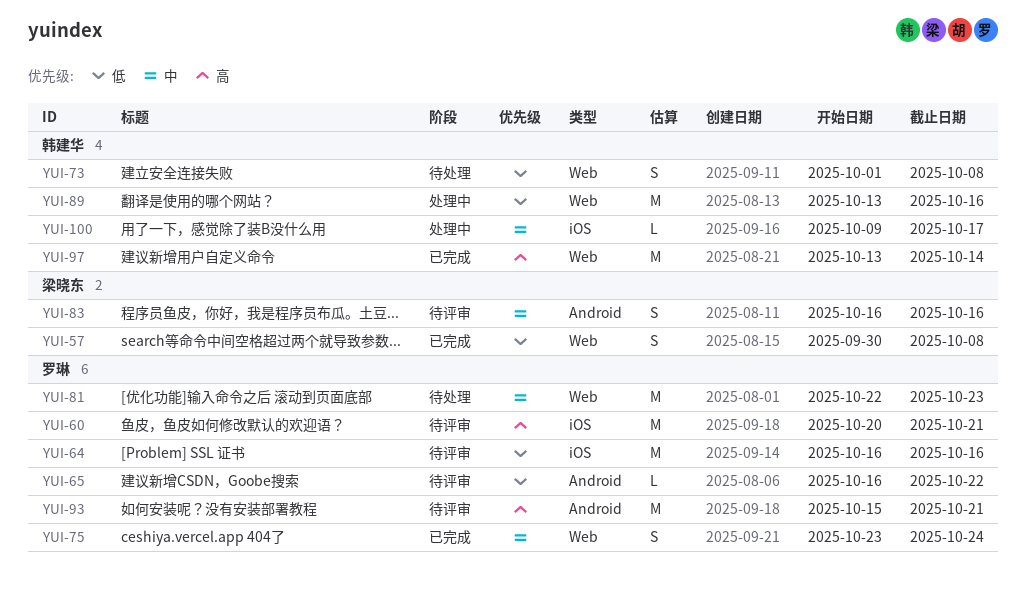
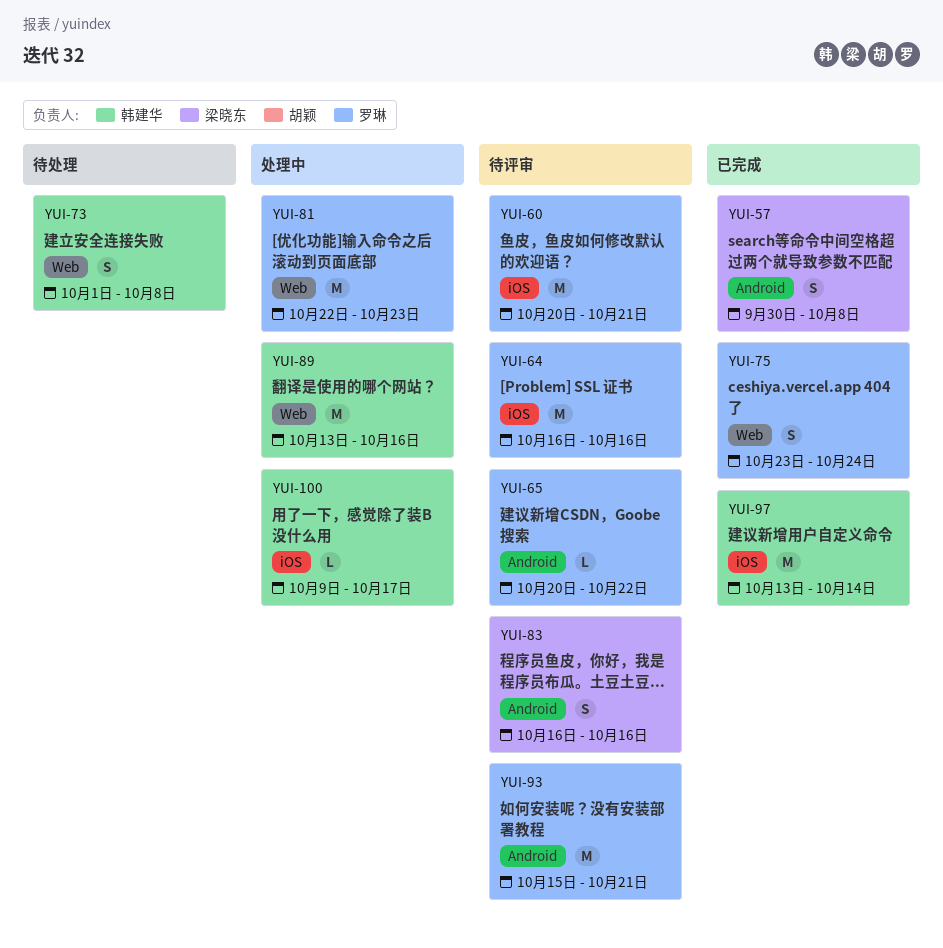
YUI-57, label: Web -> Android
YUI-65, start: Oct 16 -> Oct 20
YUI-81, status: 待处理 -> 处理中
YUI-97, label: Web -> iOS

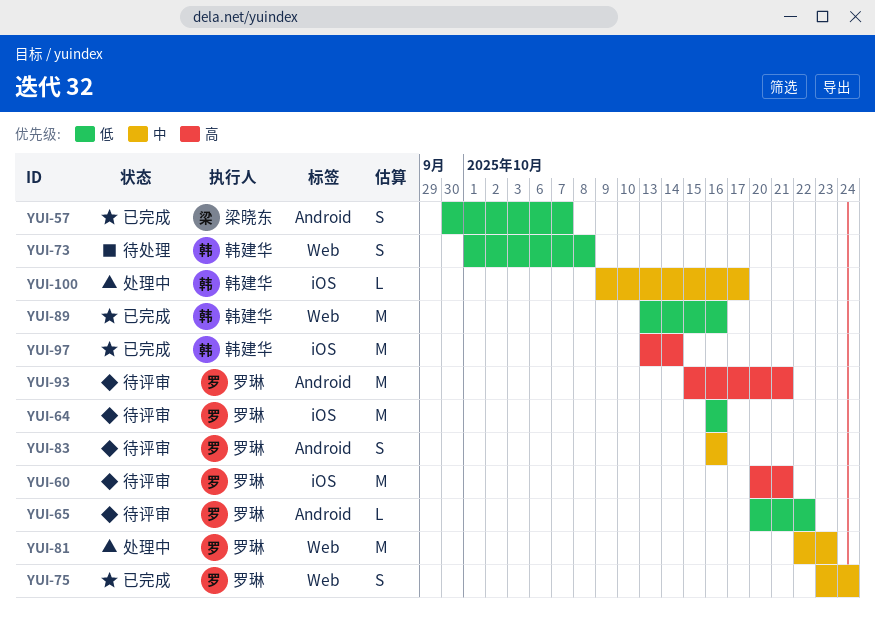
YUI-57, due: Oct 8 -> Oct 7
YUI-83, owner: 梁晓东 -> 罗琳
YUI-89, status: 处理中 -> 已完成

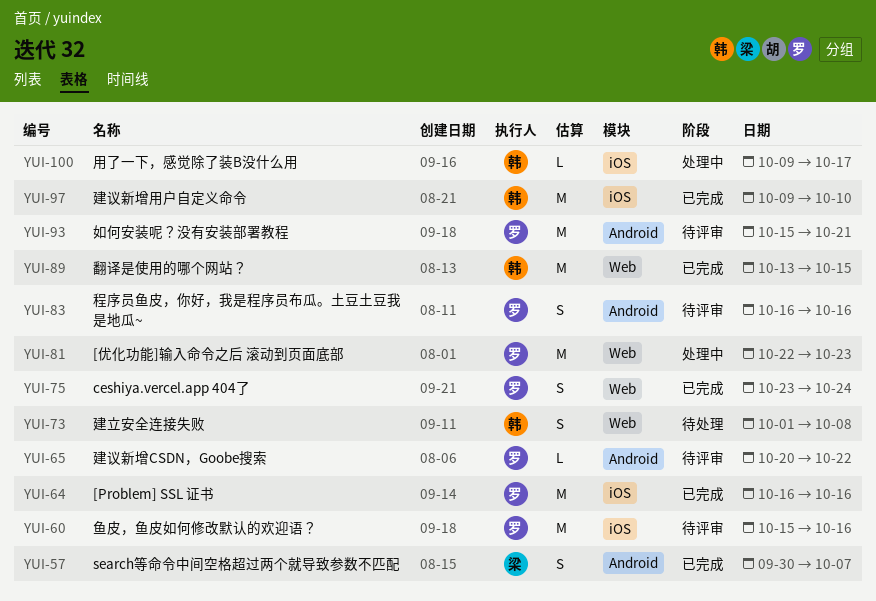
YUI-60, start: Oct 20 -> Oct 15
YUI-60, due: Oct 21 -> Oct 16
YUI-64, status: 待评审 -> 已完成
YUI-89, due: Oct 16 -> Oct 15
YUI-97, start: Oct 13 -> Oct 9
YUI-97, due: Oct 14 -> Oct 10

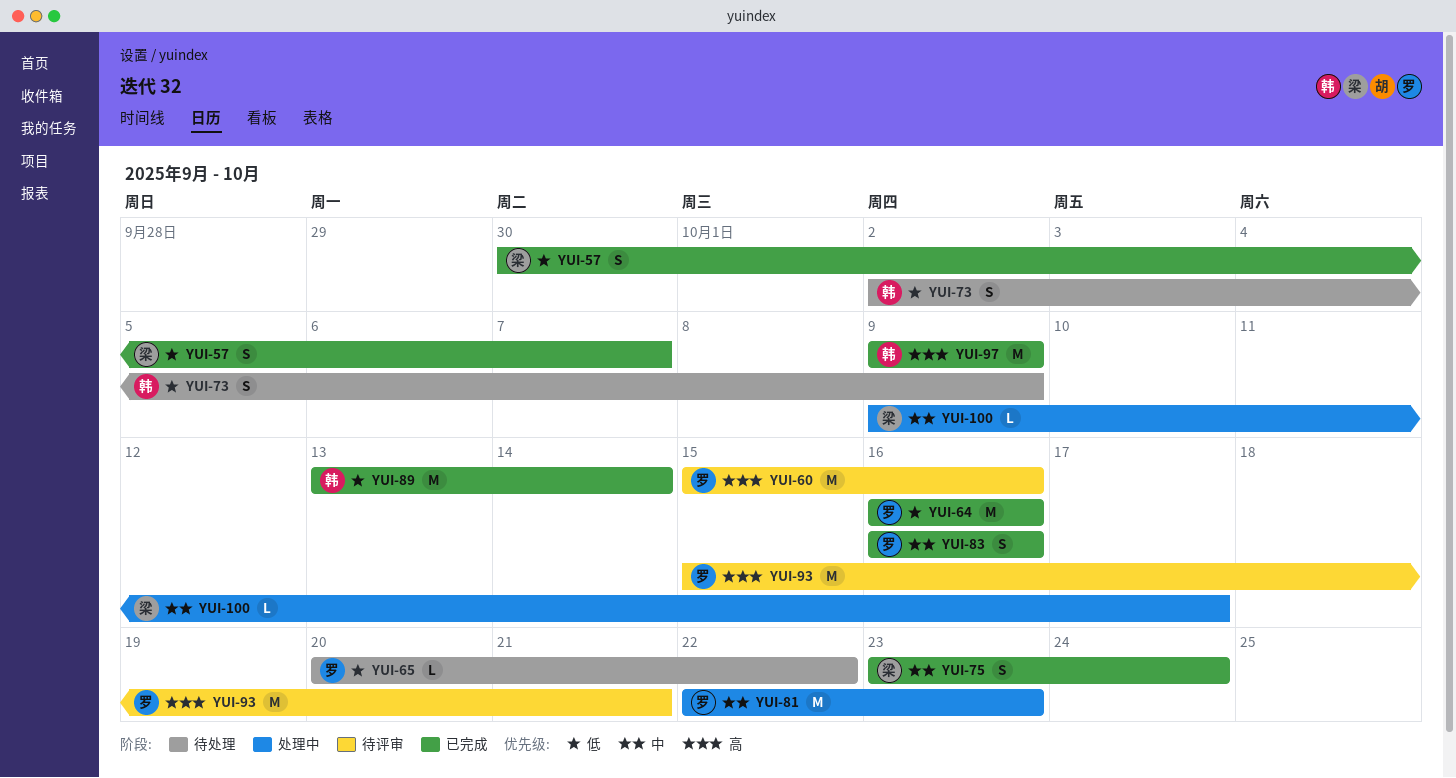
YUI-65, status: 待评审 -> 待处理
YUI-73, start: Oct 1 -> Oct 2
YUI-73, due: Oct 8 -> Oct 9
YUI-75, owner: 罗 -> 梁
YUI-83, status: 待评审 -> 已完成
YUI-89, due: Oct 15 -> Oct 14
YUI-97, due: Oct 10 -> Oct 9
YUI-100, owner: 韩 -> 梁

